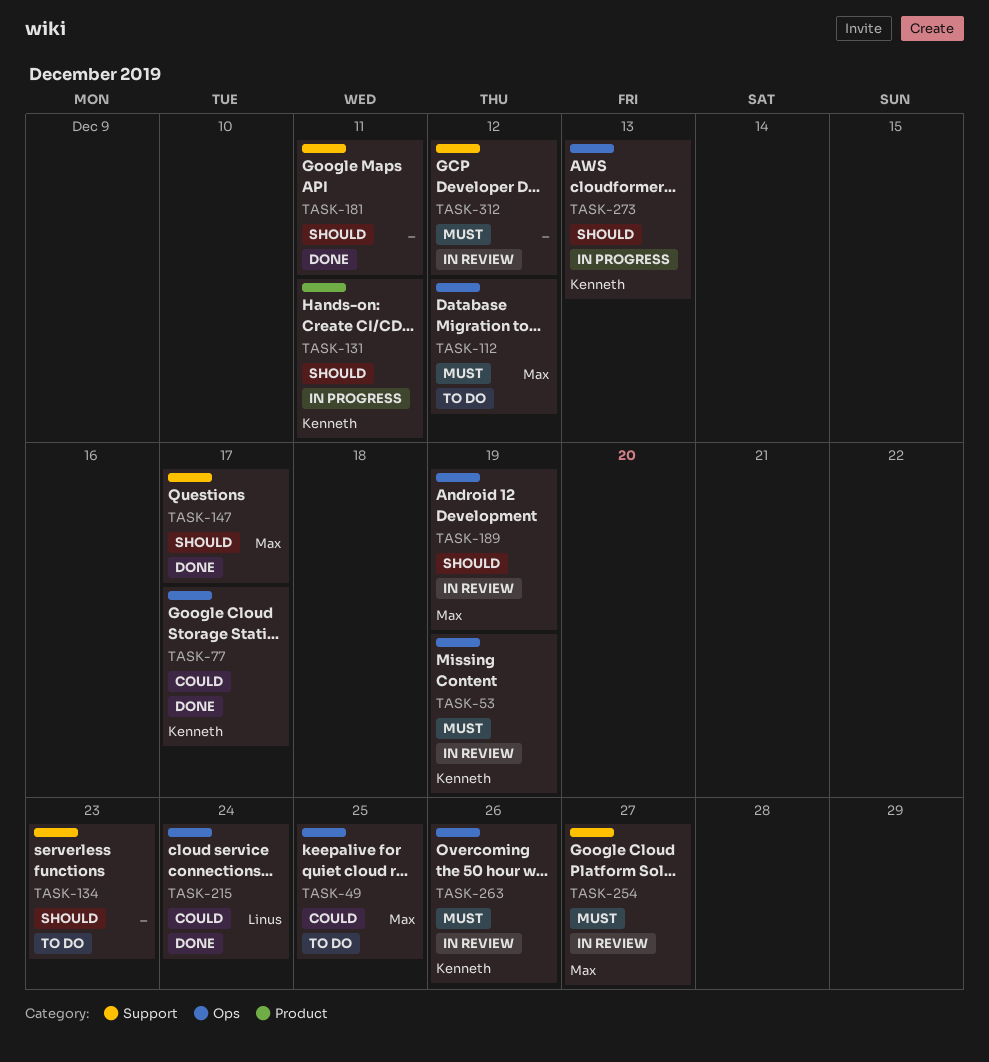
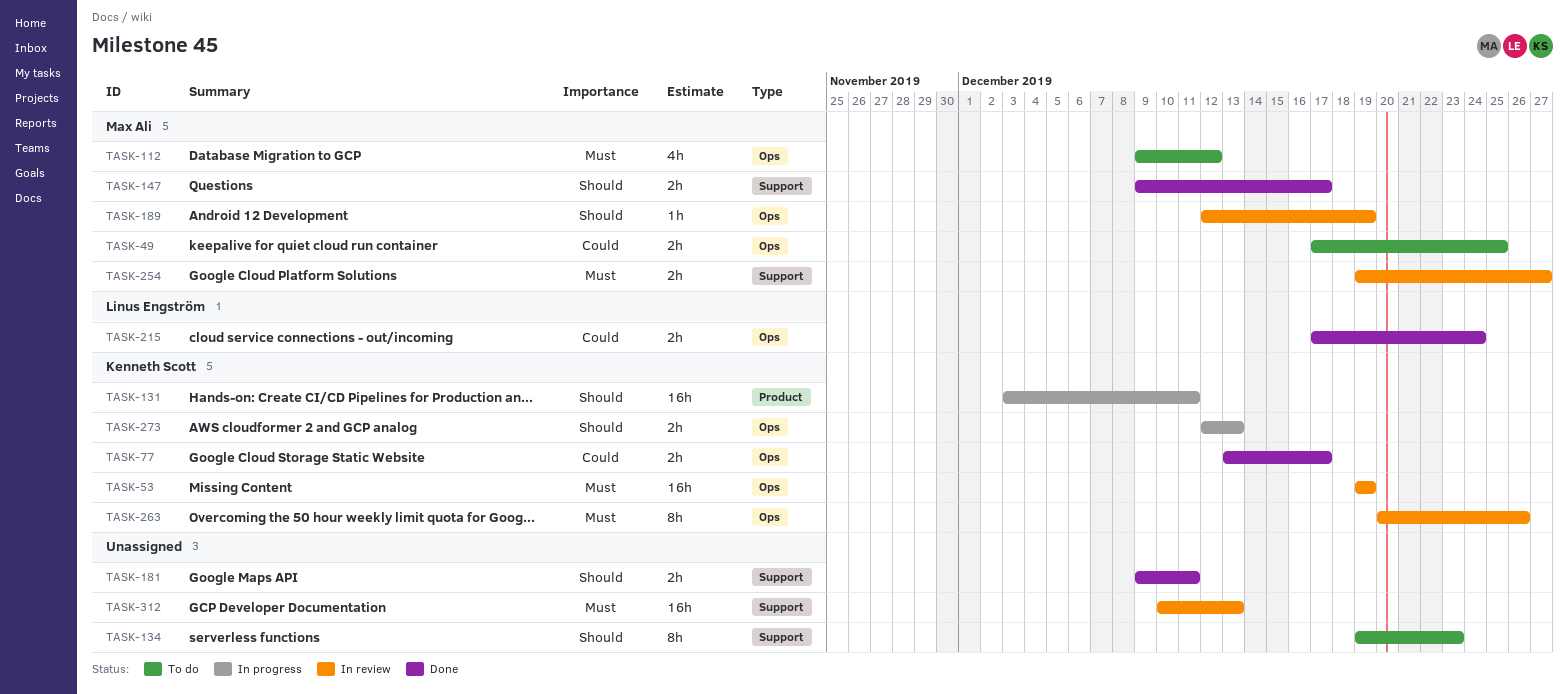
TASK-312, due: Dec 12 -> Dec 13

